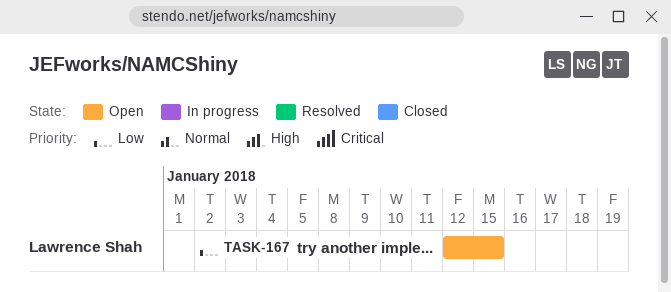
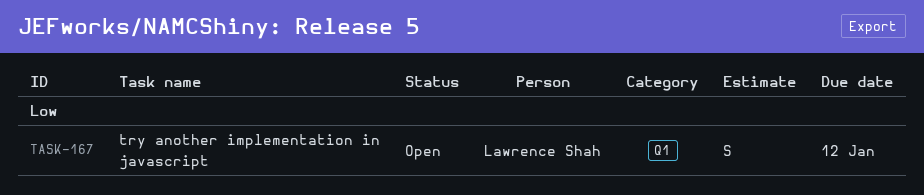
TASK-167, due: Jan 15 -> Jan 12

